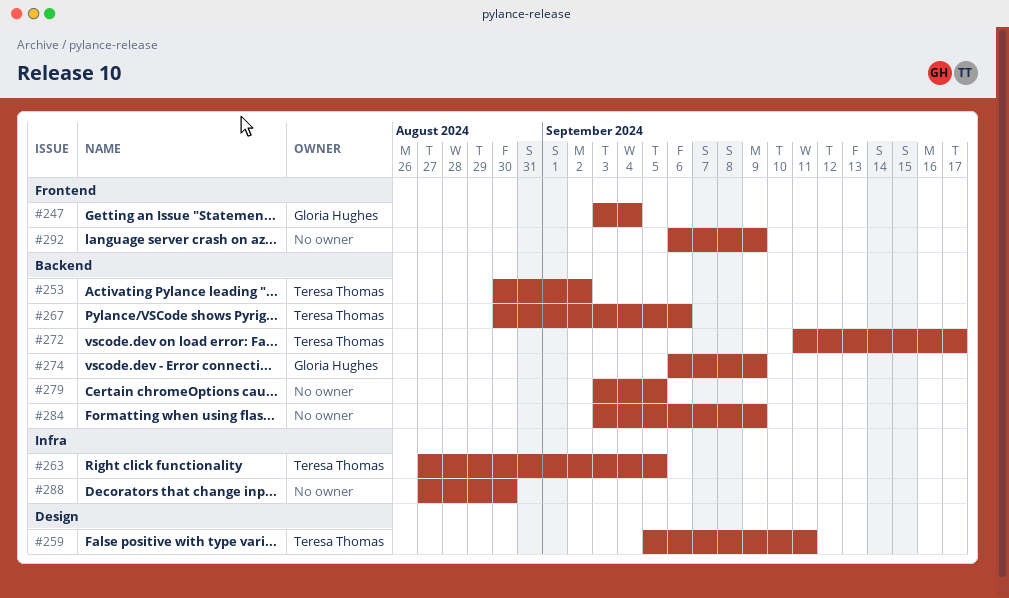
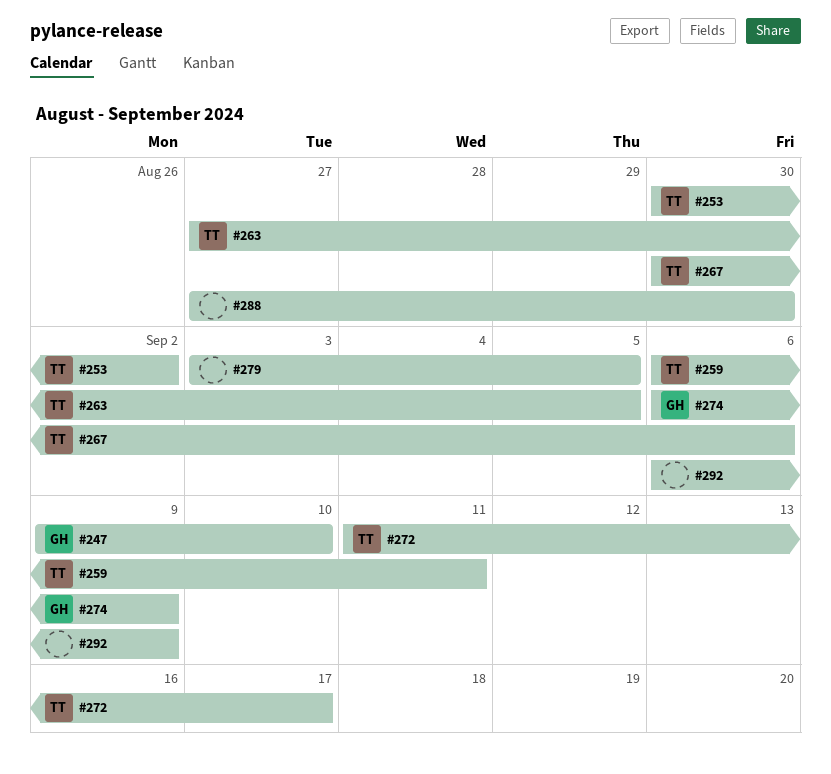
#247, start: Sep 3 -> Sep 9
#247, due: Sep 4 -> Sep 10
#259, start: Sep 5 -> Sep 6
#284: present -> none

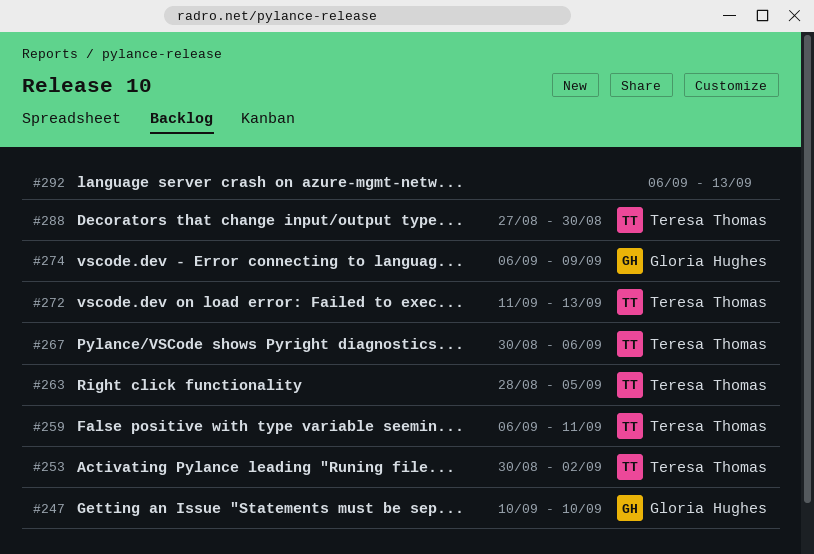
#247, start: Sep 9 -> Sep 10
#263, start: Aug 27 -> Aug 28
#272, due: Sep 17 -> Sep 13
#279: present -> none
#288, owner: none -> Teresa Thomas
#292, due: Sep 9 -> Sep 13

